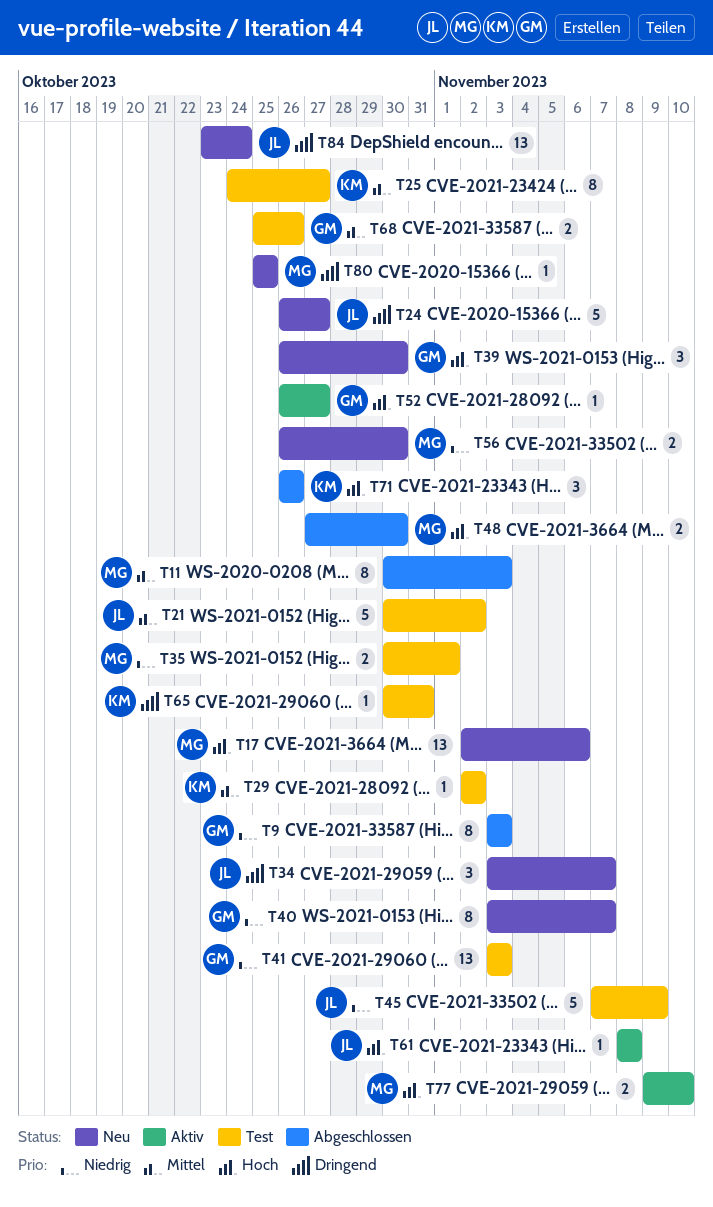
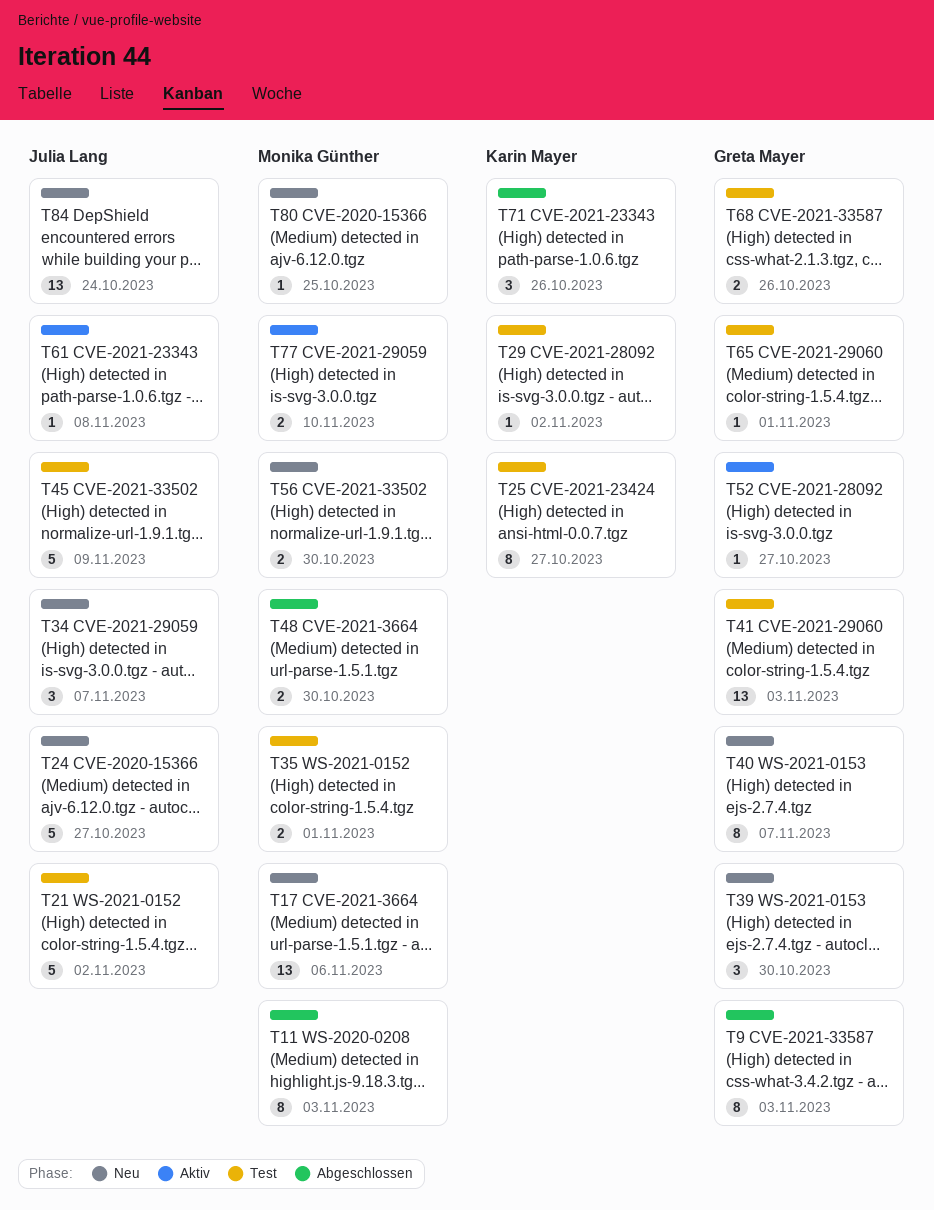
T65, owner: Karin Mayer -> Greta Mayer
T65, due: Oct 31 -> Nov 1

